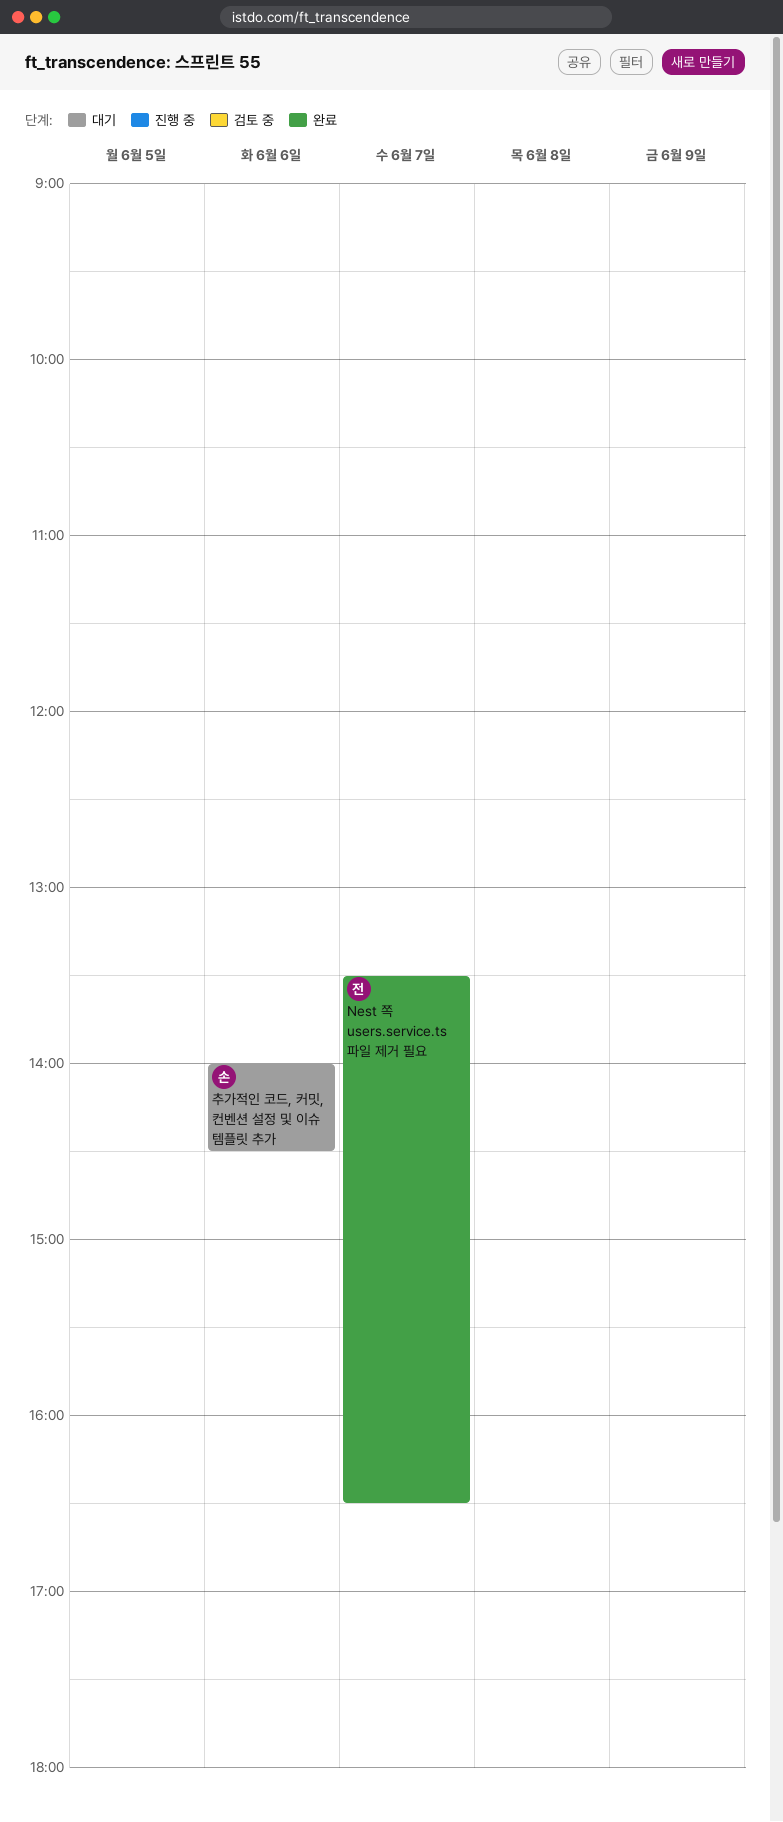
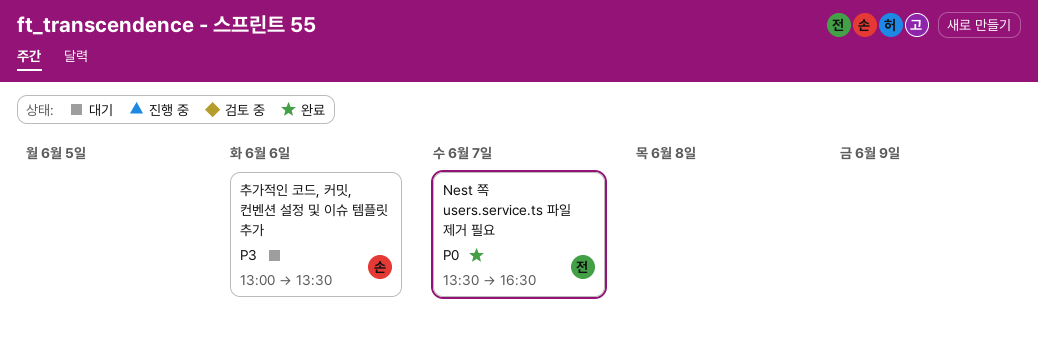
추가적인 코드, 커밋, 컨벤션 설정 및 이슈 템플릿 추가, begins: 14:00 -> 13:00
추가적인 코드, 커밋, 컨벤션 설정 및 이슈 템플릿 추가, ends: 14:30 -> 13:30

